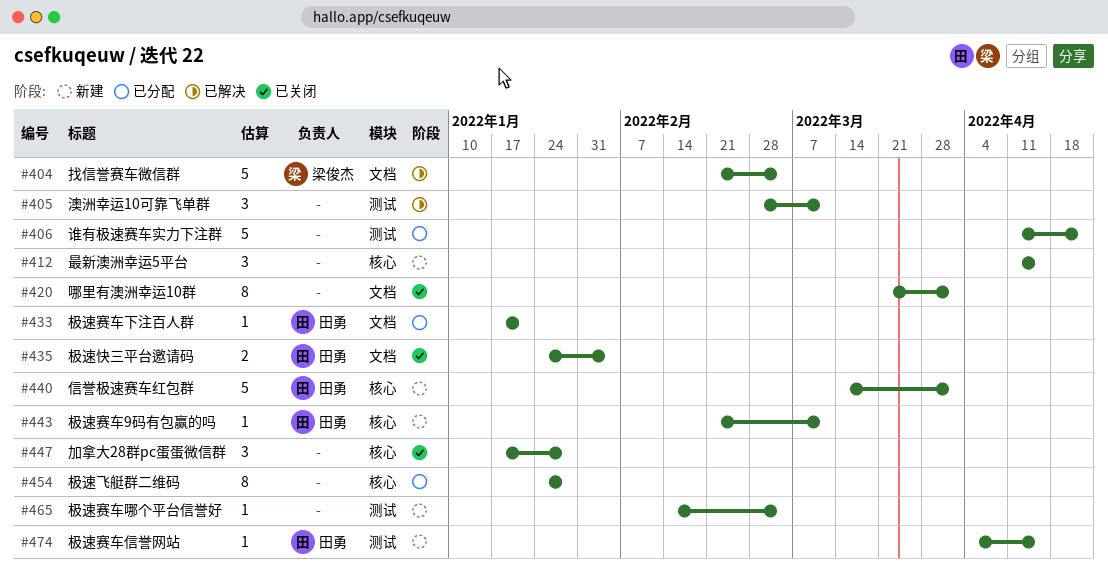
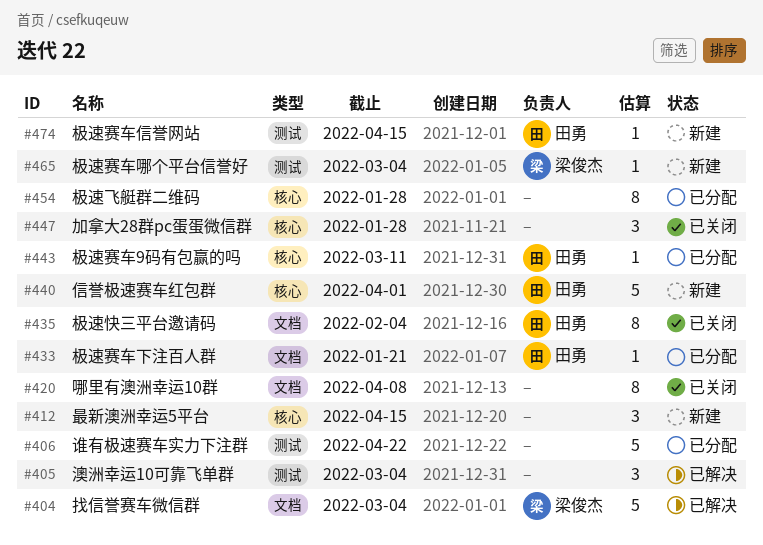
#405, due: Mar 11 -> Mar 4
#420, due: Apr 1 -> Apr 8
#435, estimate: 2 -> 8
#443, status: 新建 -> 已分配
#465, owner: none -> 梁俊杰

